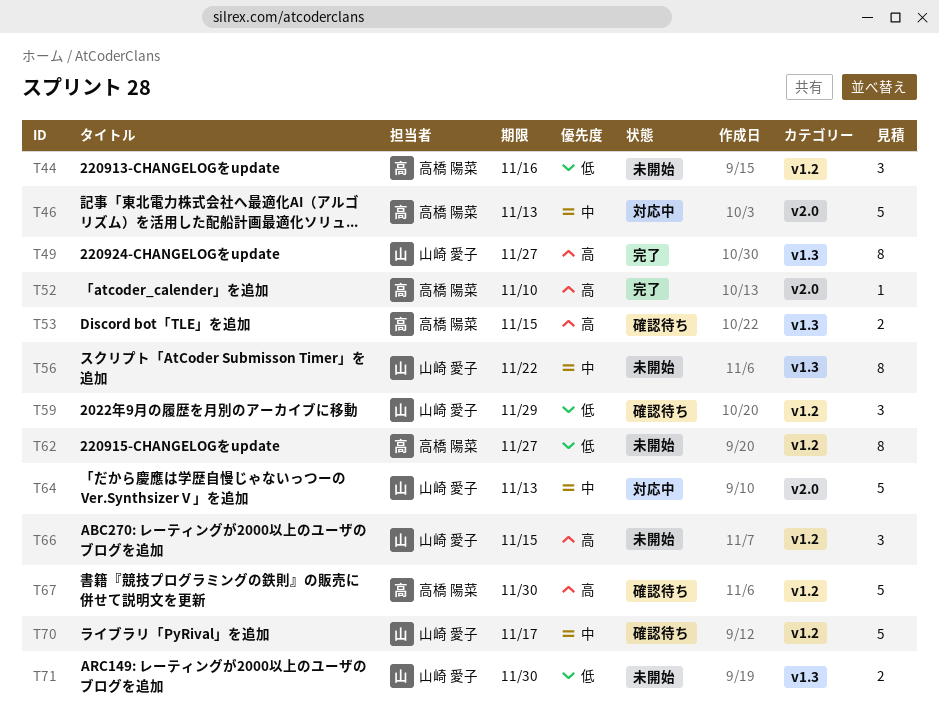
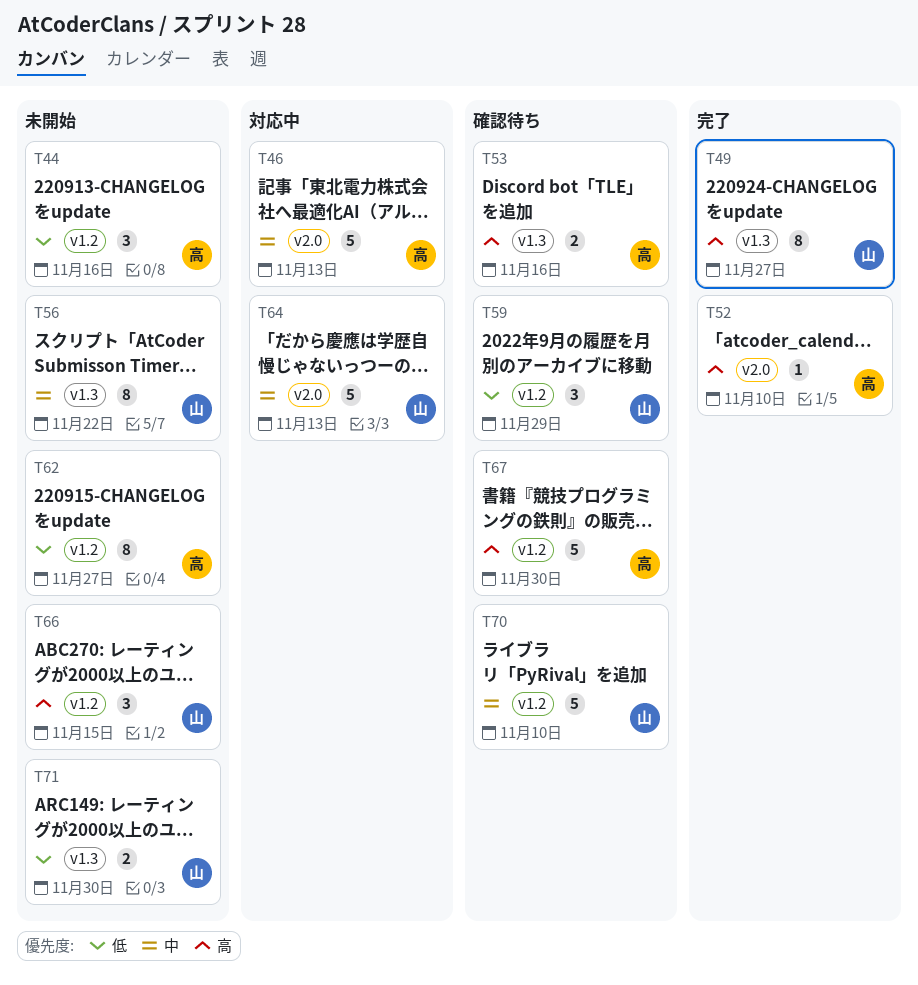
T53, due: Nov 15 -> Nov 16
T70, due: Nov 17 -> Nov 10

